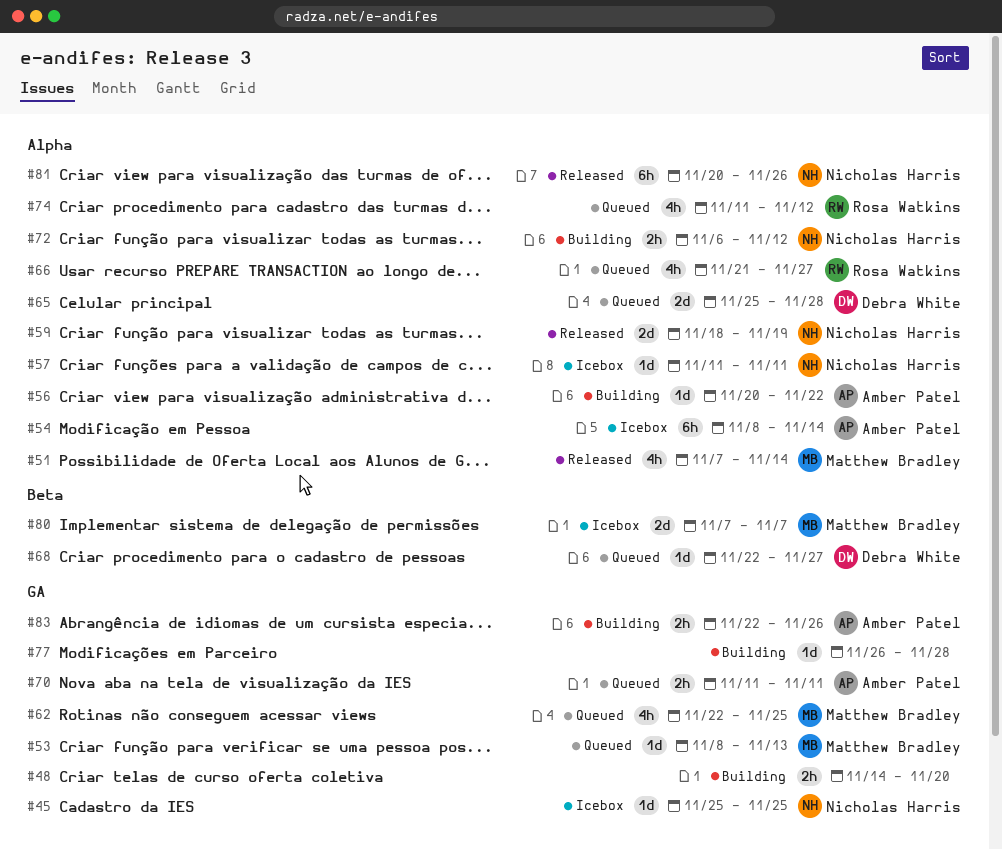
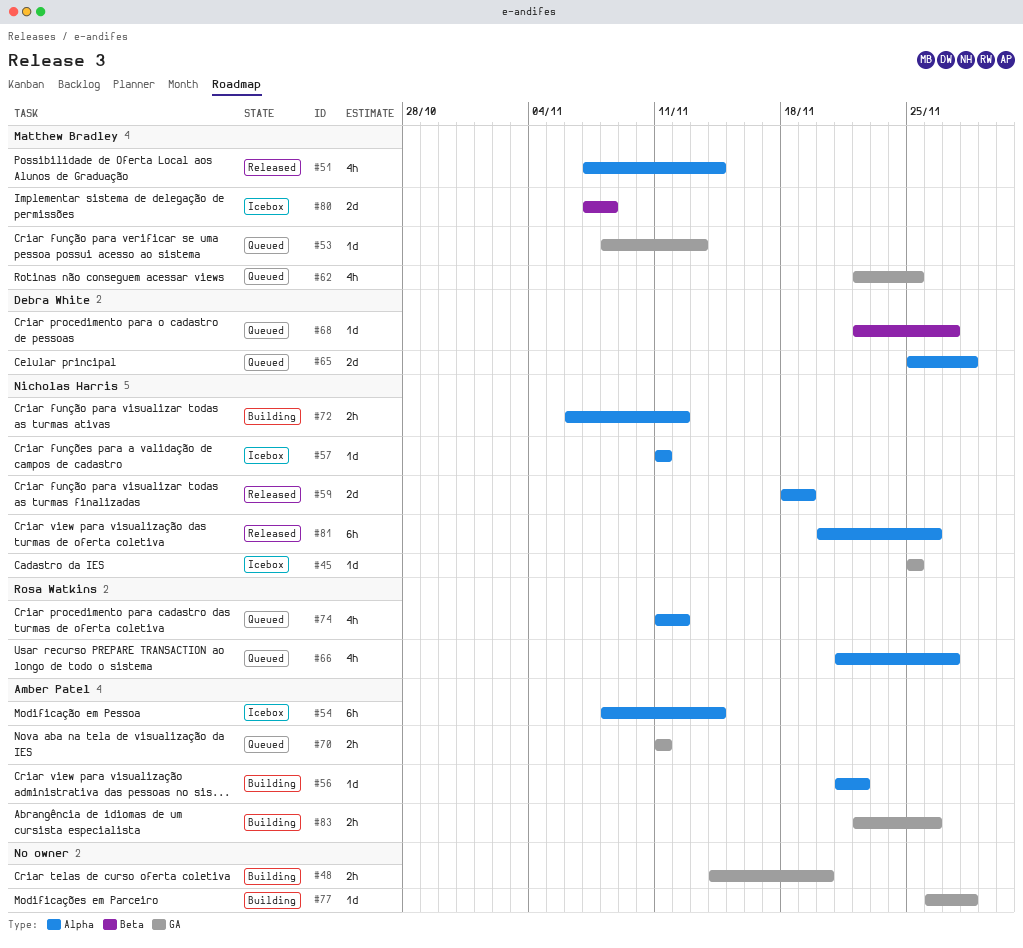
#56, start: Nov 20 -> Nov 21
#80, due: Nov 7 -> Nov 8

